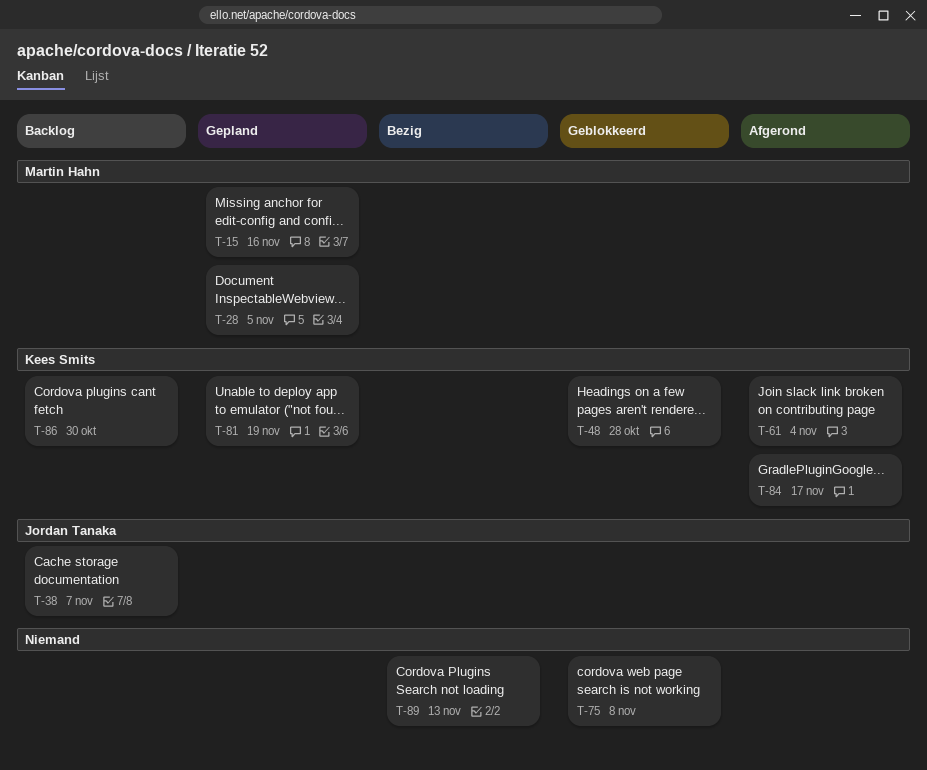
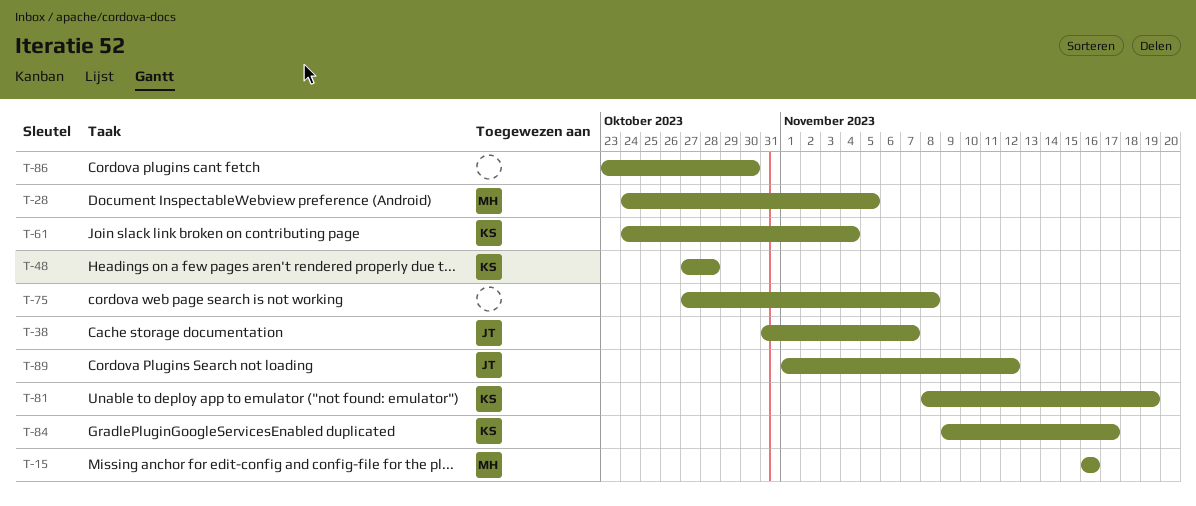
T-86, owner: Kees Smits -> none
T-89, owner: none -> Jordan Tanaka
T-89, due: Nov 13 -> Nov 12

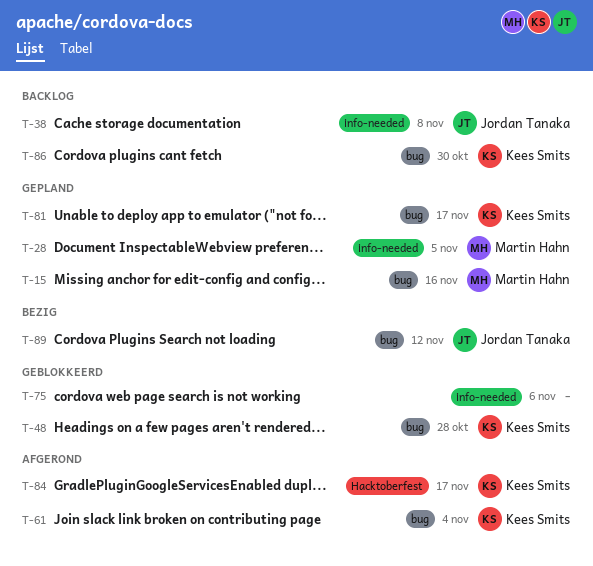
T-38, due: Nov 7 -> Nov 8
T-75, due: Nov 8 -> Nov 6
T-81, due: Nov 19 -> Nov 17
T-86, owner: none -> Kees Smits

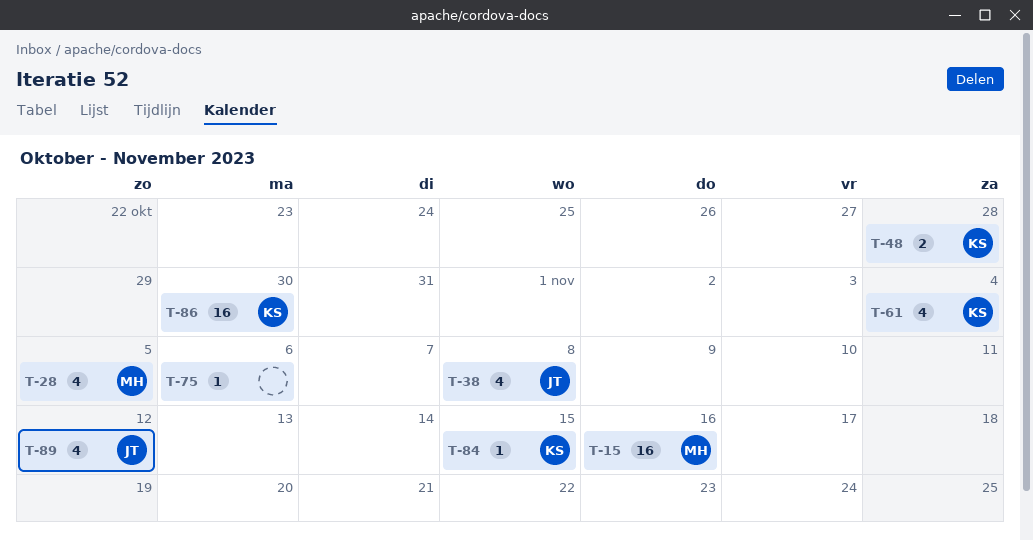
T-81: present -> none
T-84, due: Nov 17 -> Nov 15

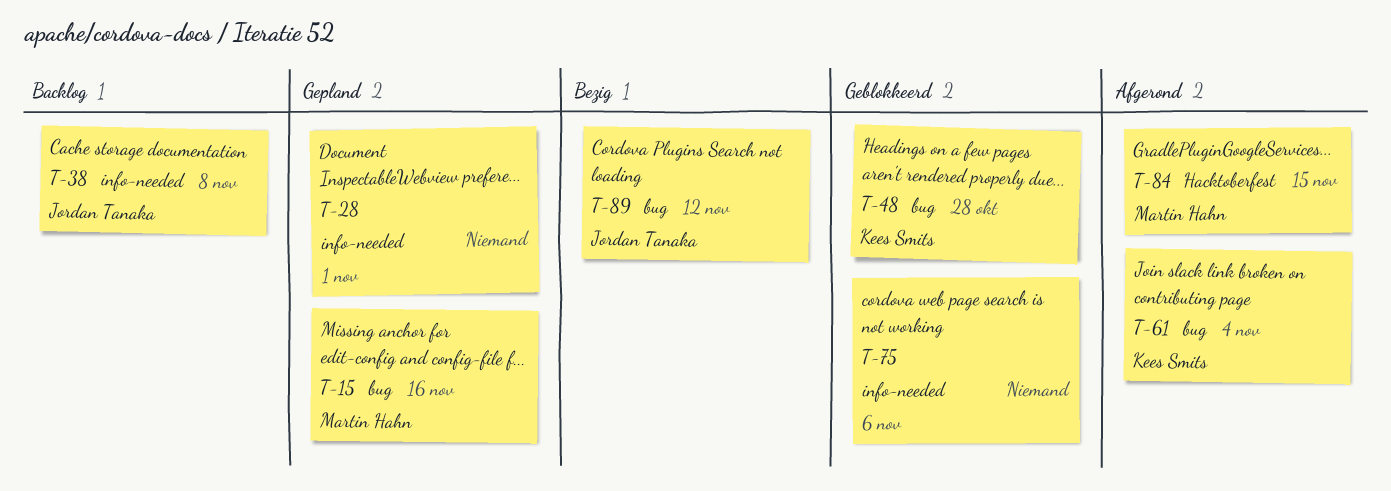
T-28, owner: Martin Hahn -> none
T-28, due: Nov 5 -> Nov 1
T-84, owner: Kees Smits -> Martin Hahn
T-86: present -> none

